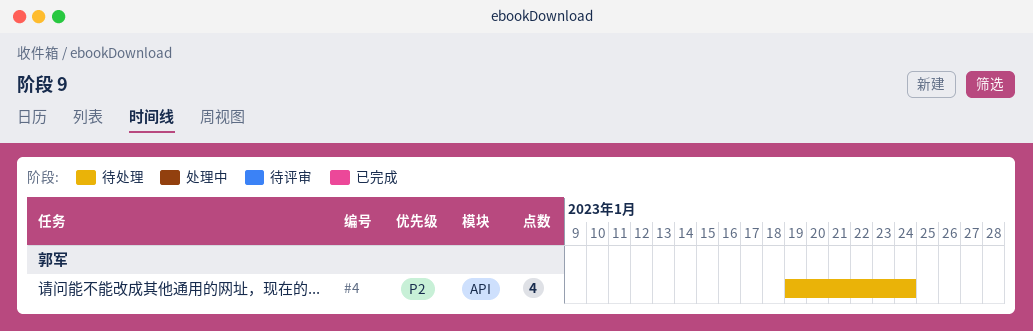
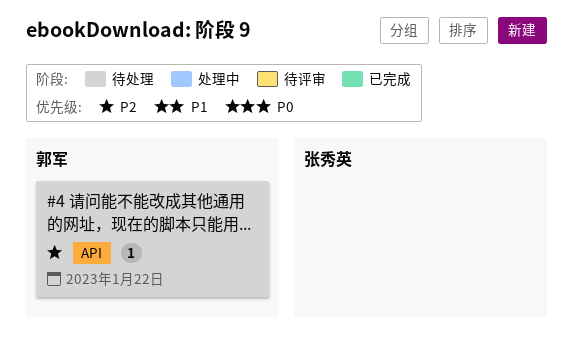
#4, estimate: 4 -> 1
#4, due: Jan 24 -> Jan 22

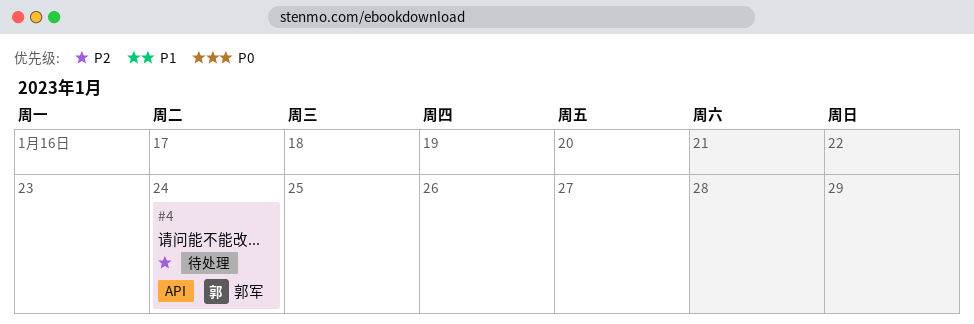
#4, due: Jan 22 -> Jan 24

